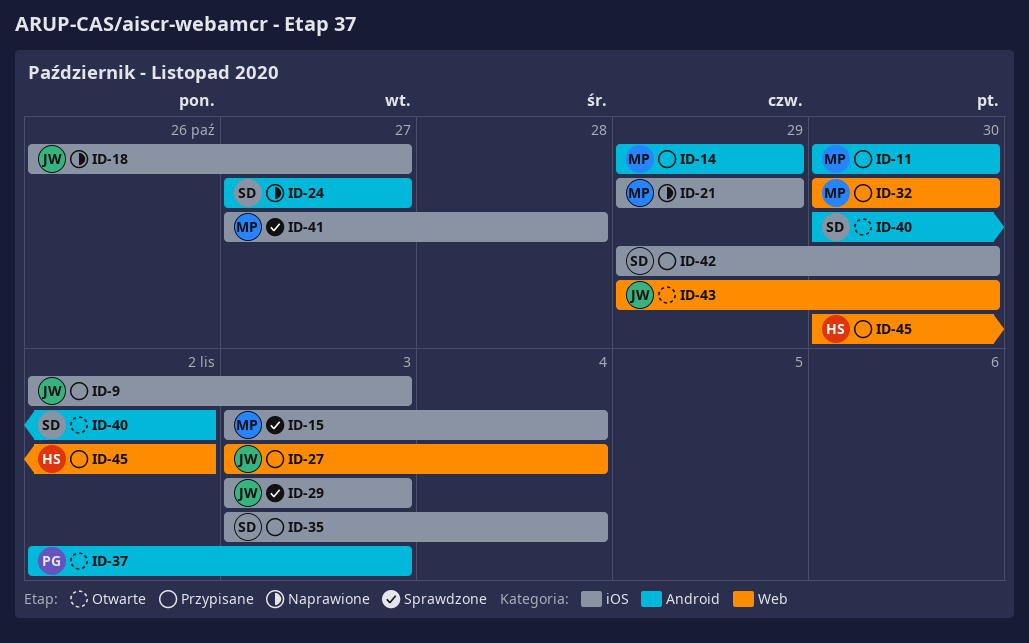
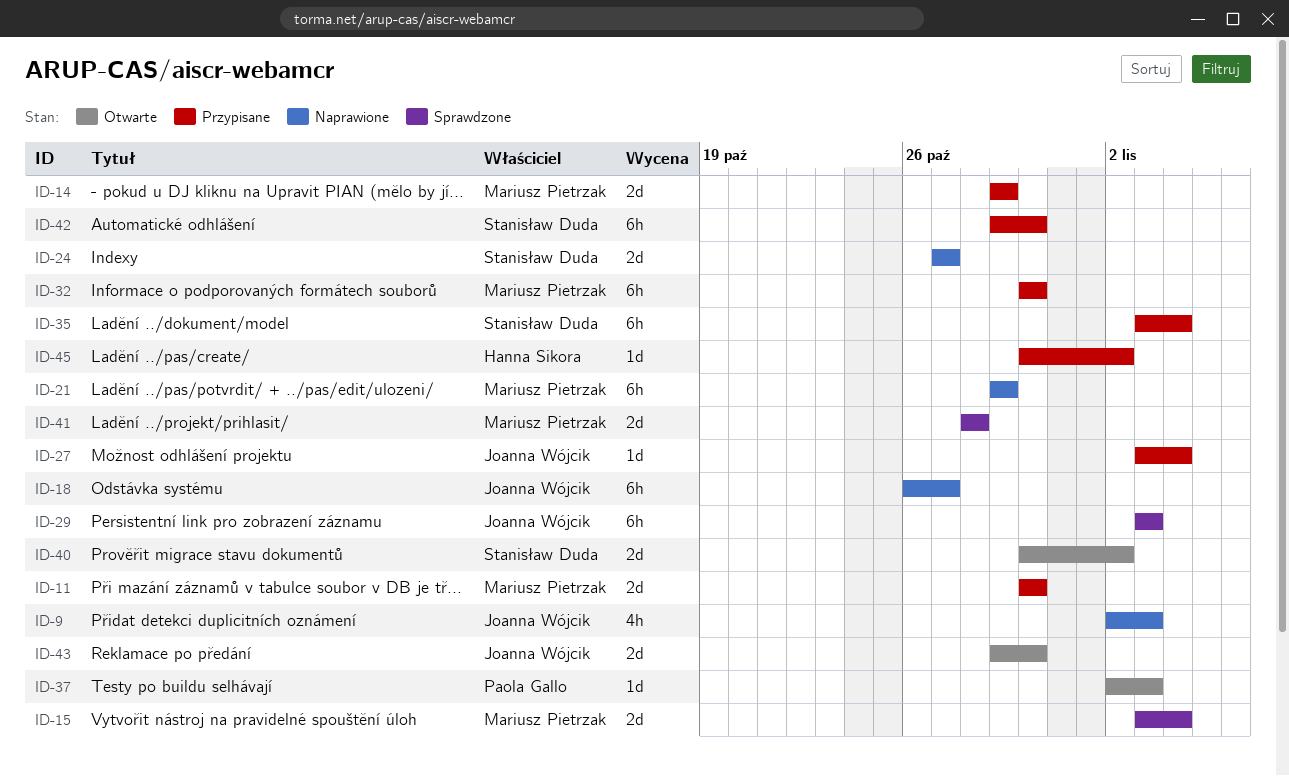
ID-9, status: Przypisane -> Naprawione
ID-41, start: Oct 27 -> Oct 28

